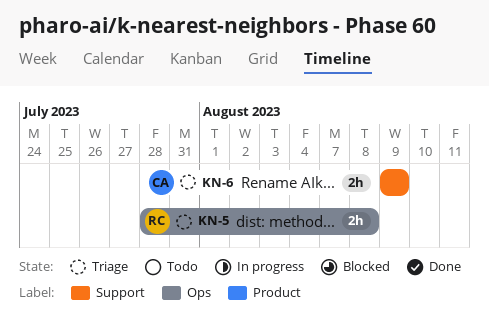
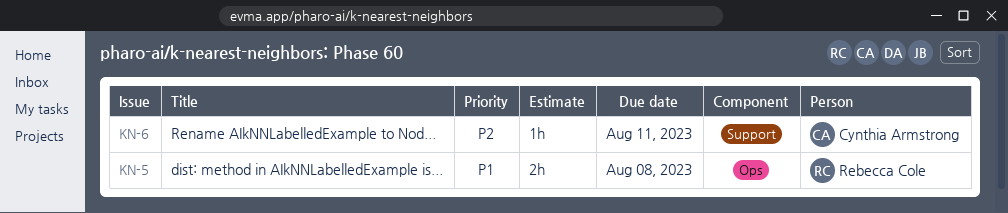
KN-6, estimate: 2h -> 1h
KN-6, due: Aug 9 -> Aug 11

